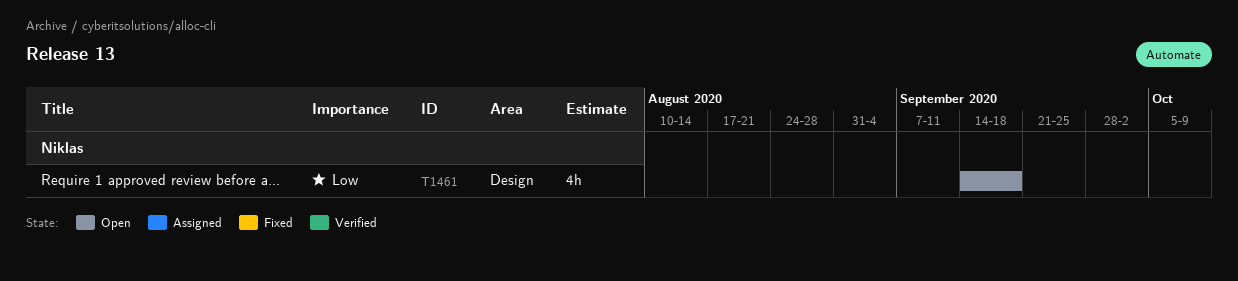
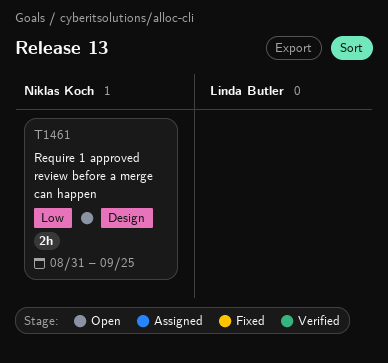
T1461, estimate: 4h -> 2h
T1461, start: Sep 14 -> Aug 31
T1461, due: Sep 18 -> Sep 25

